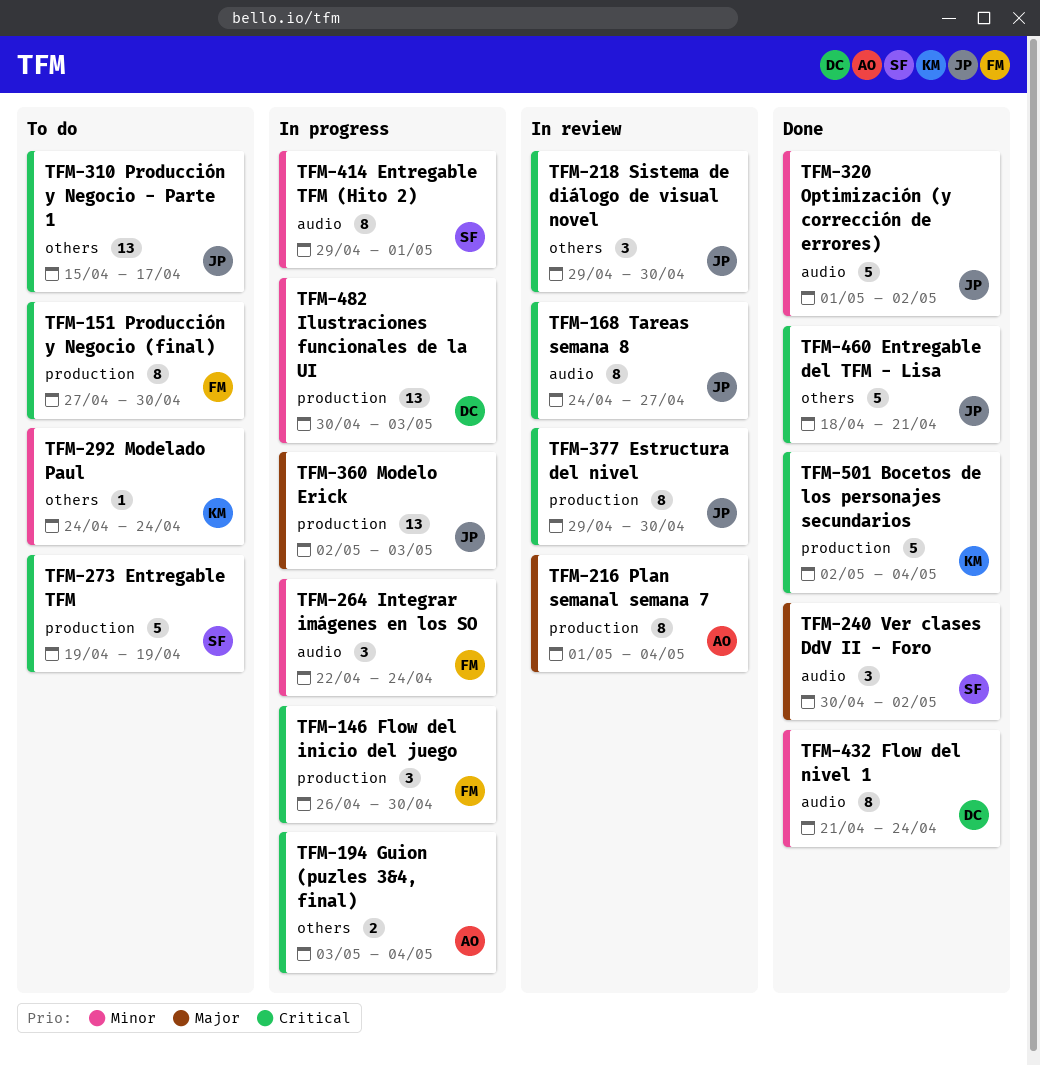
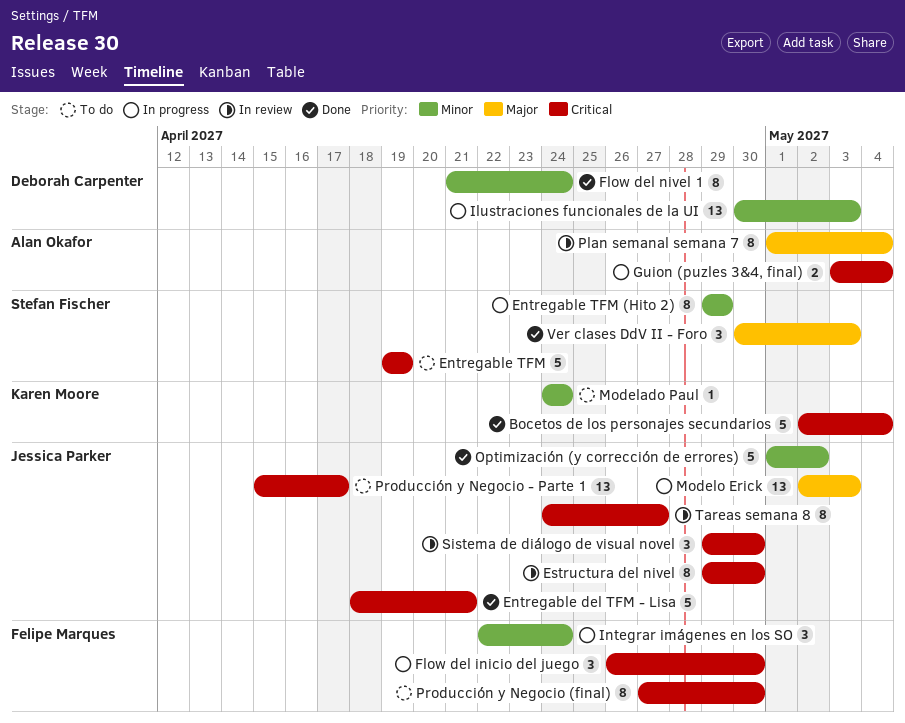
Entregable TFM (Hito 2), due: May 1 -> Apr 29
Ver clases DdV II - Foro, due: May 2 -> May 3

